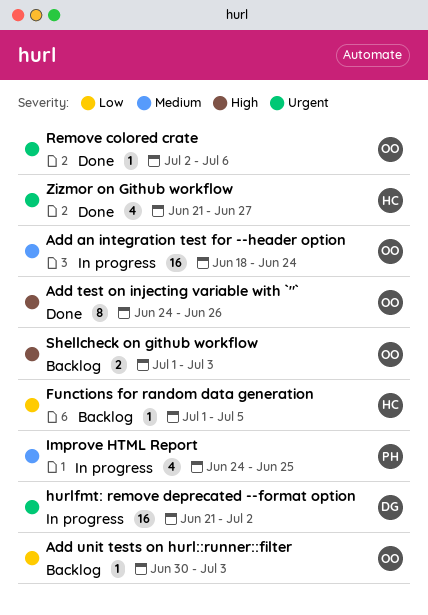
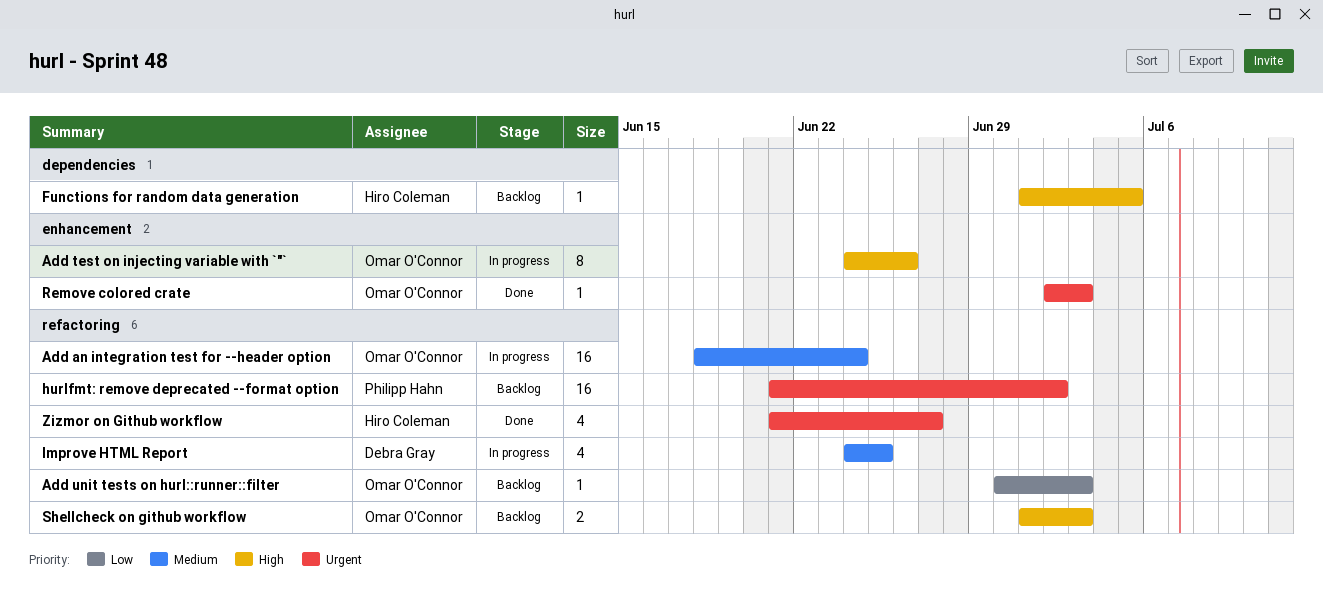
Add test on injecting variable with `"`, status: Done -> In progress
Functions for random data generation, priority: Low -> High
hurlfmt: remove deprecated --format option, status: In progress -> Backlog
hurlfmt: remove deprecated --format option, owner: Debra Gray -> Philipp Hahn
Improve HTML Report, owner: Philipp Hahn -> Debra Gray
Remove colored crate, due: Jul 6 -> Jul 3

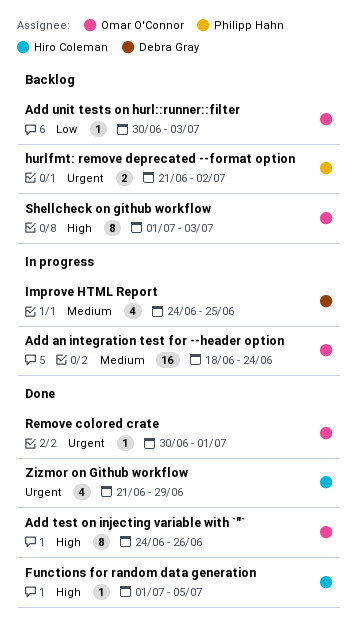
Add test on injecting variable with `"`, status: In progress -> Done
Functions for random data generation, status: Backlog -> Done
hurlfmt: remove deprecated --format option, estimate: 16 -> 2
Remove colored crate, start: Jul 2 -> Jun 30
Remove colored crate, due: Jul 3 -> Jul 1
Shellcheck on github workflow, estimate: 2 -> 8
Zizmor on Github workflow, due: Jun 27 -> Jun 29

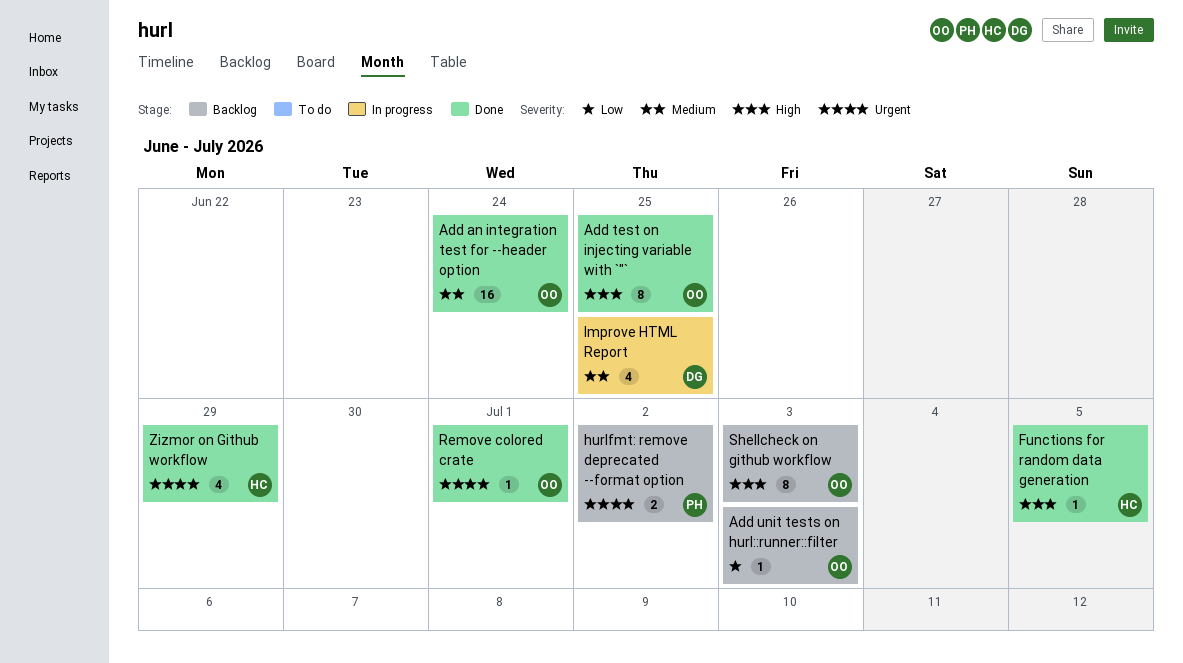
Add an integration test for --header option, status: In progress -> Done
Add test on injecting variable with `"`, due: Jun 26 -> Jun 25

